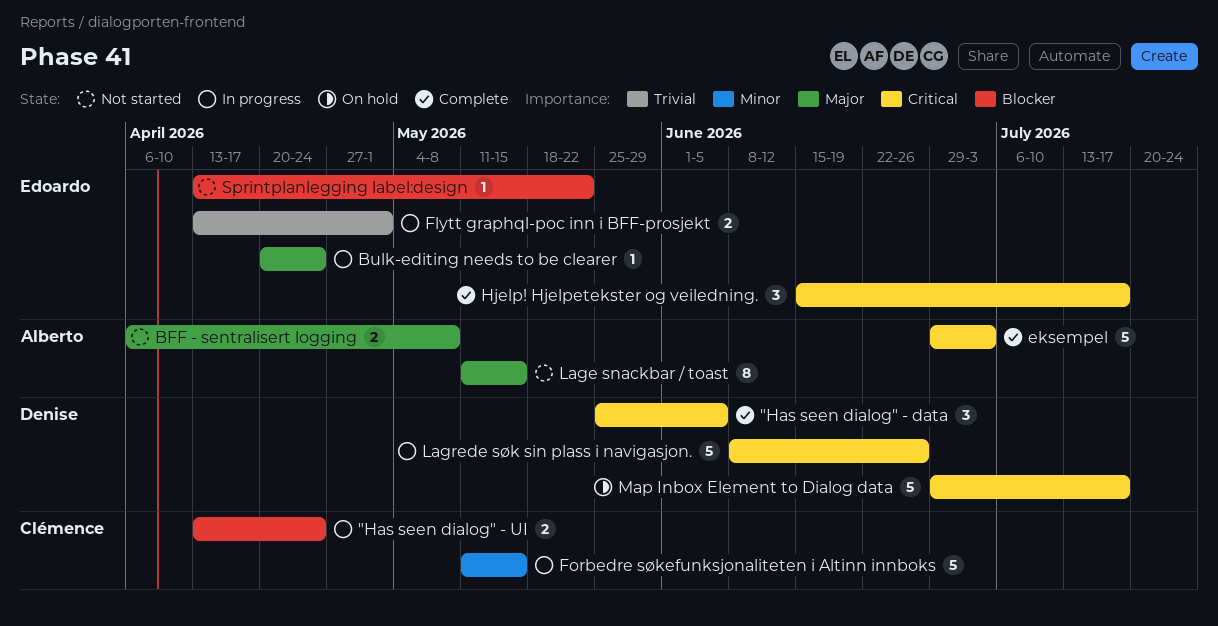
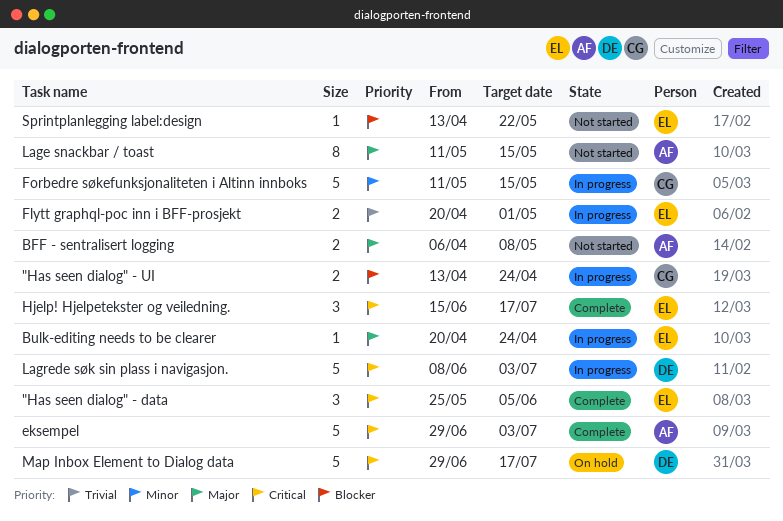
"Has seen dialog" - data, owner: Denise -> Edoardo
Flytt graphql-poc inn i BFF-prosjekt, start: Apr 13 -> Apr 20
Lagrede søk sin plass i navigasjon., due: Jun 26 -> Jul 3

